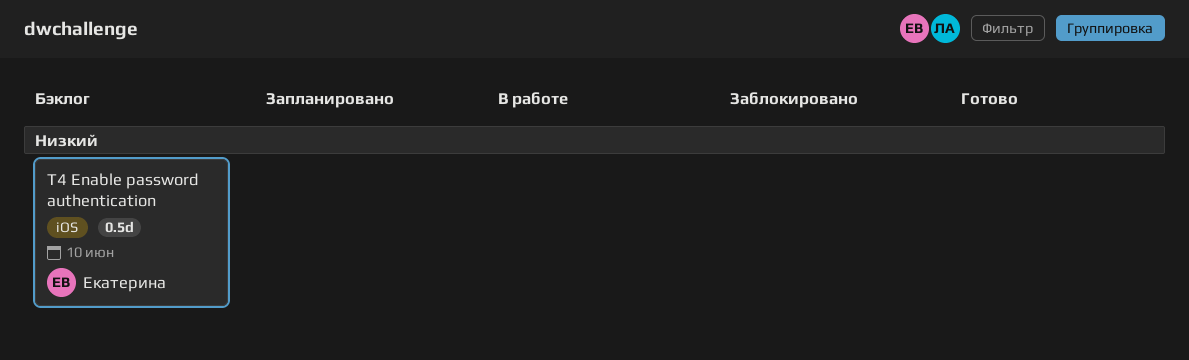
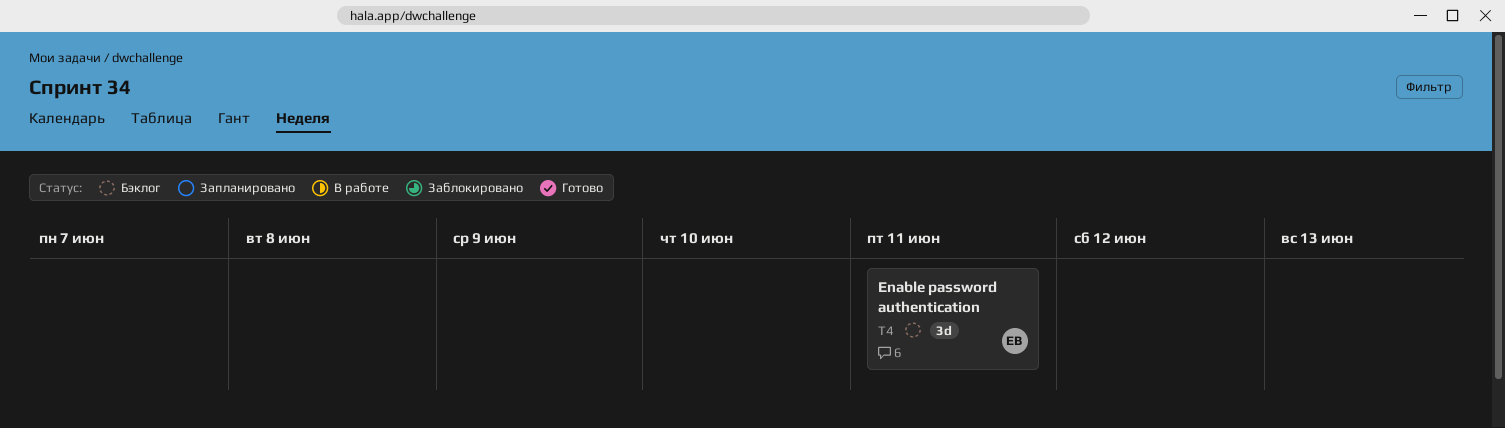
T4, estimate: 0.5d -> 3d
T4, due: Jun 10 -> Jun 11

